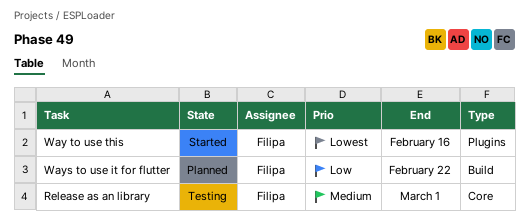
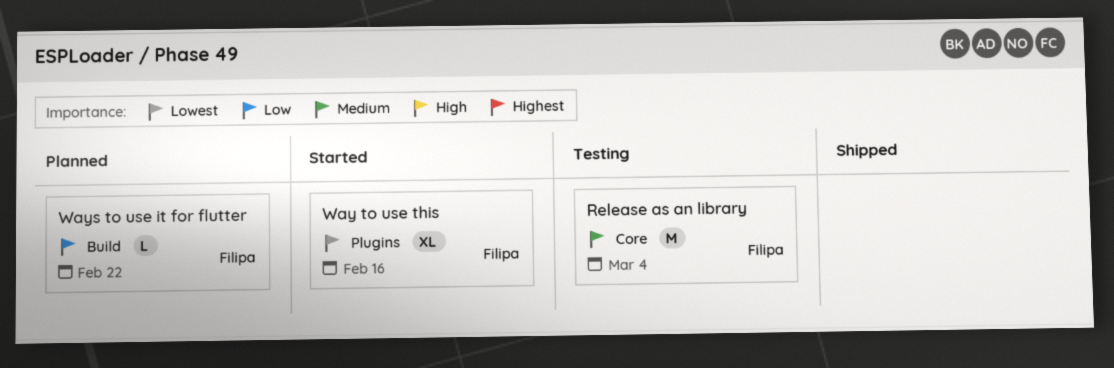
Release as an library, due: Mar 1 -> Mar 4

